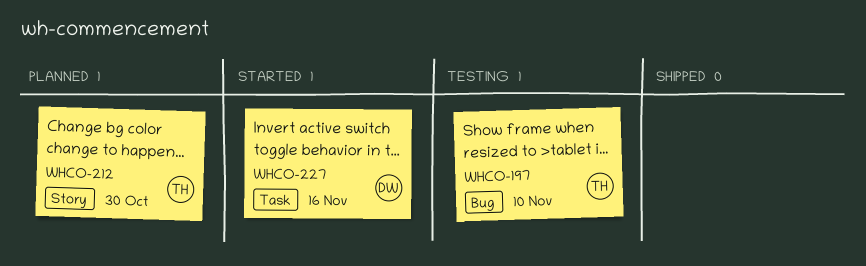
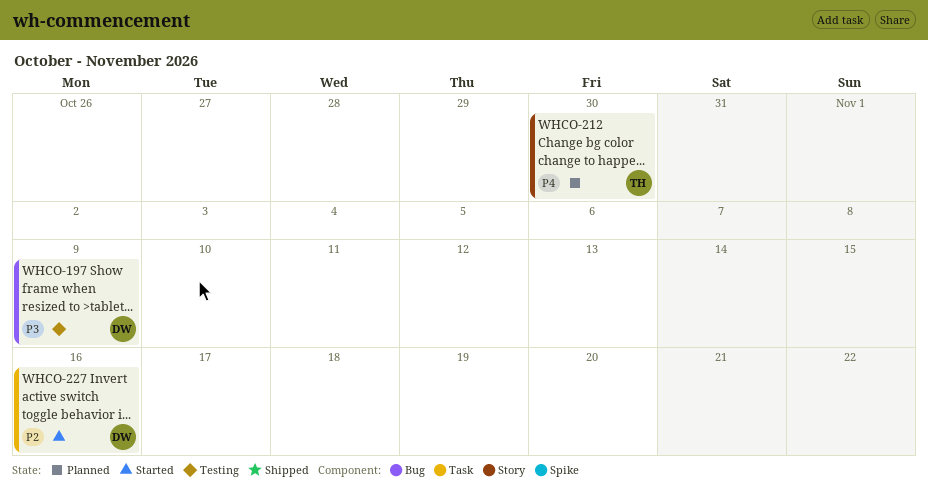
WHCO-197, owner: TH -> DW
WHCO-197, due: Nov 10 -> Nov 9

